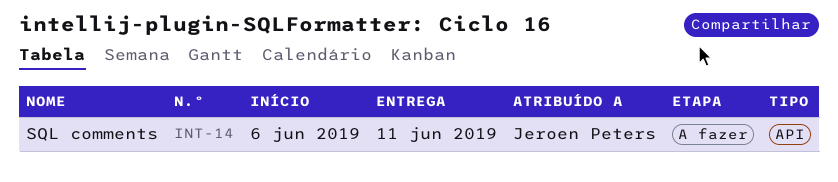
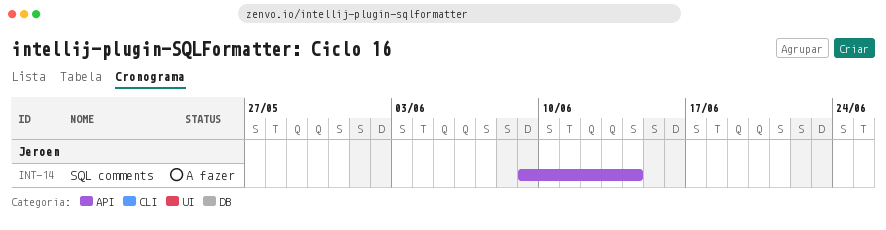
INT-14, start: Jun 6 -> Jun 9
INT-14, due: Jun 11 -> Jun 14

